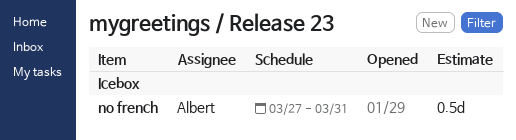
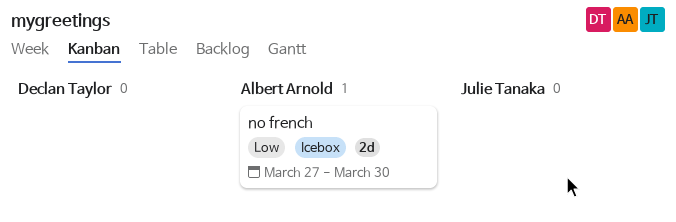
no french, estimate: 0.5d -> 2d
no french, due: Mar 31 -> Mar 30

